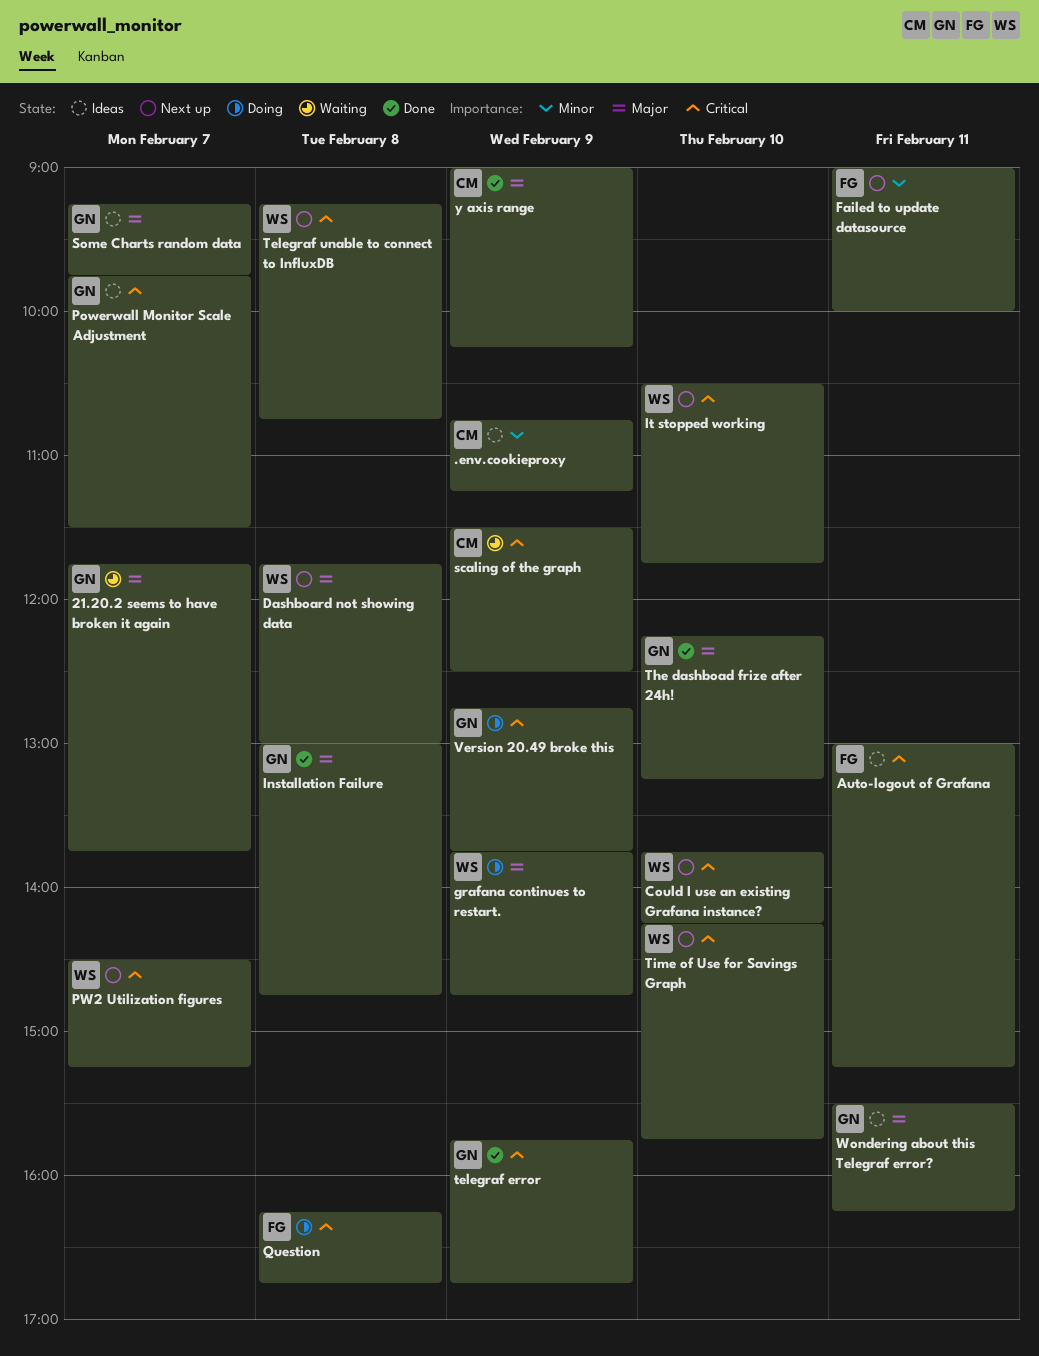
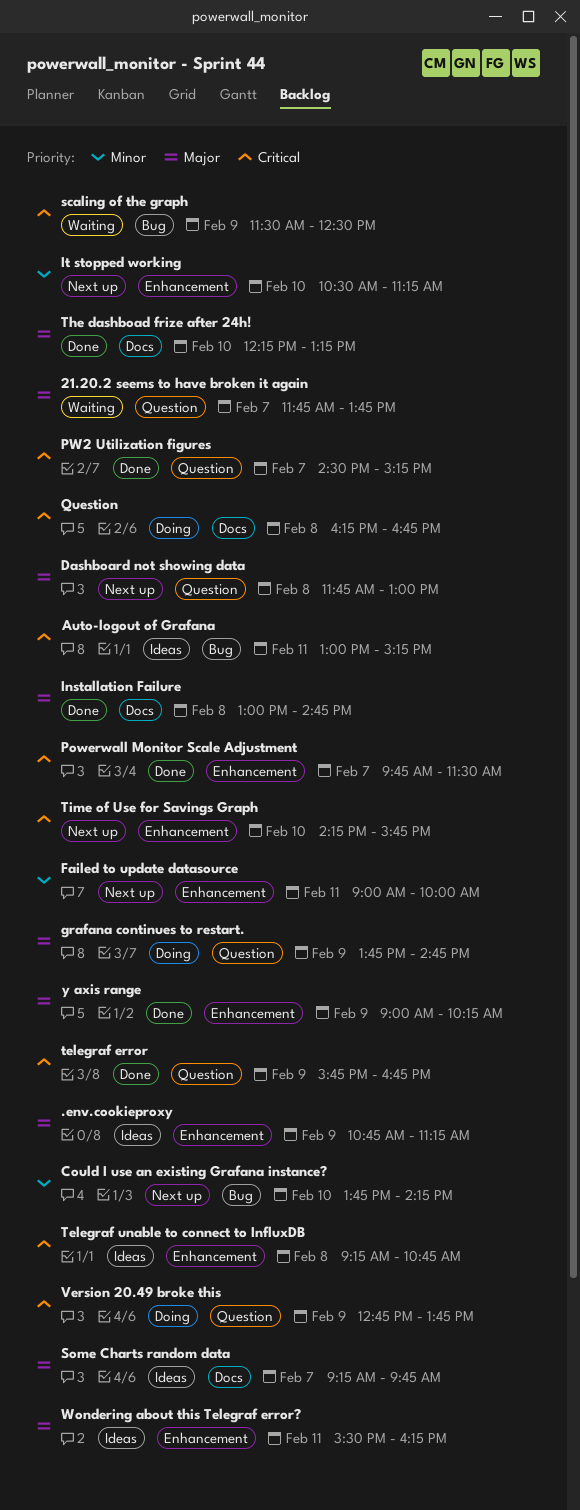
.env.cookieproxy, priority: Minor -> Major
Could I use an existing Grafana instance?, priority: Critical -> Minor
It stopped working, priority: Critical -> Minor
It stopped working, ends: 11:45 -> 11:15
Powerwall Monitor Scale Adjustment, status: Ideas -> Done
PW2 Utilization figures, status: Next up -> Done
Telegraf unable to connect to InfluxDB, status: Next up -> Ideas

